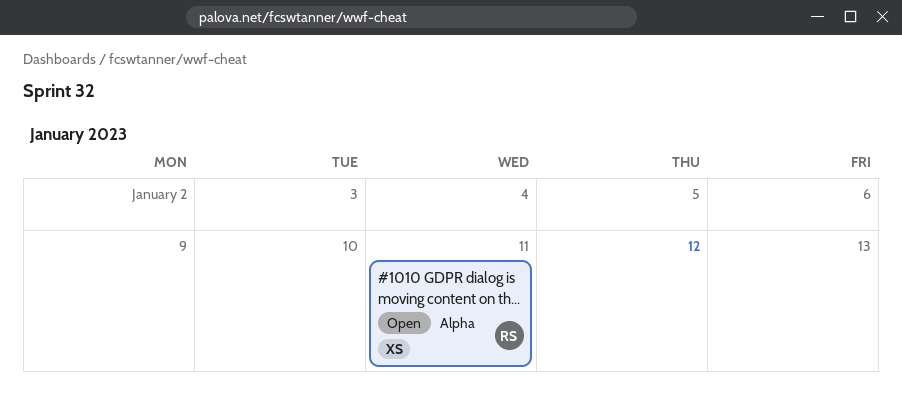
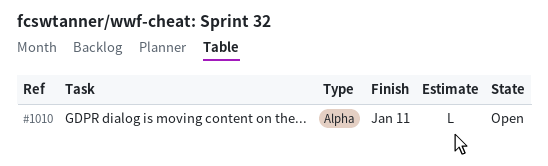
#1010, estimate: XS -> L

